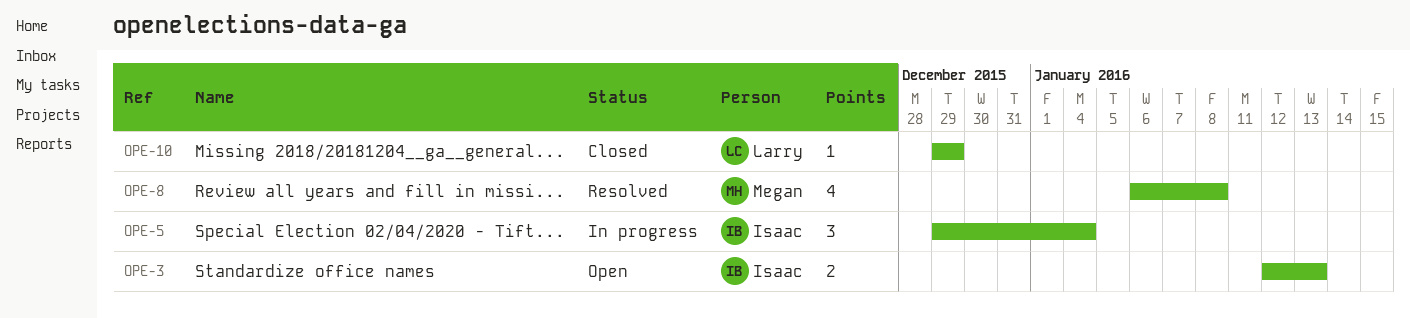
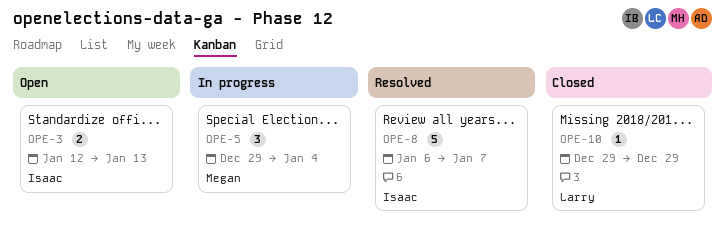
OPE-5, owner: Isaac -> Megan
OPE-8, owner: Megan -> Isaac
OPE-8, estimate: 4 -> 5
OPE-8, due: Jan 8 -> Jan 7

